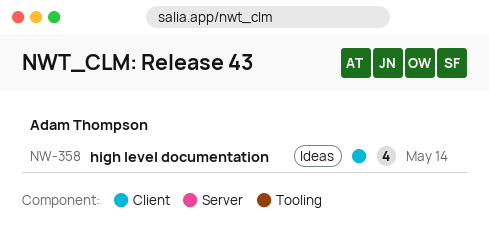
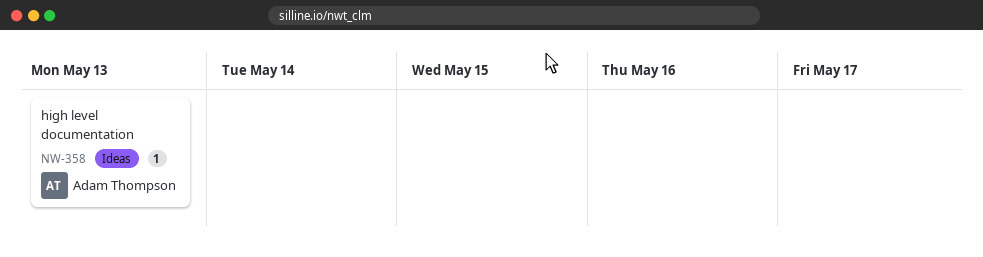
NW-358, estimate: 4 -> 1
NW-358, due: May 14 -> May 13

